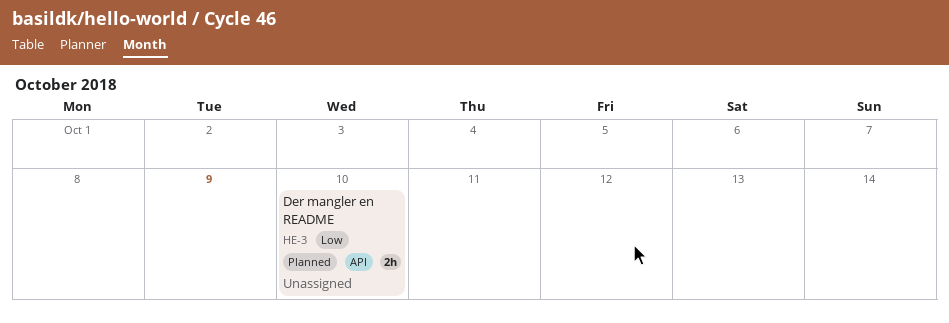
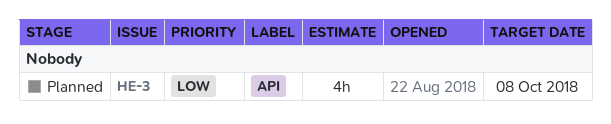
HE-3, estimate: 2h -> 4h
HE-3, due: Oct 10 -> Oct 8

